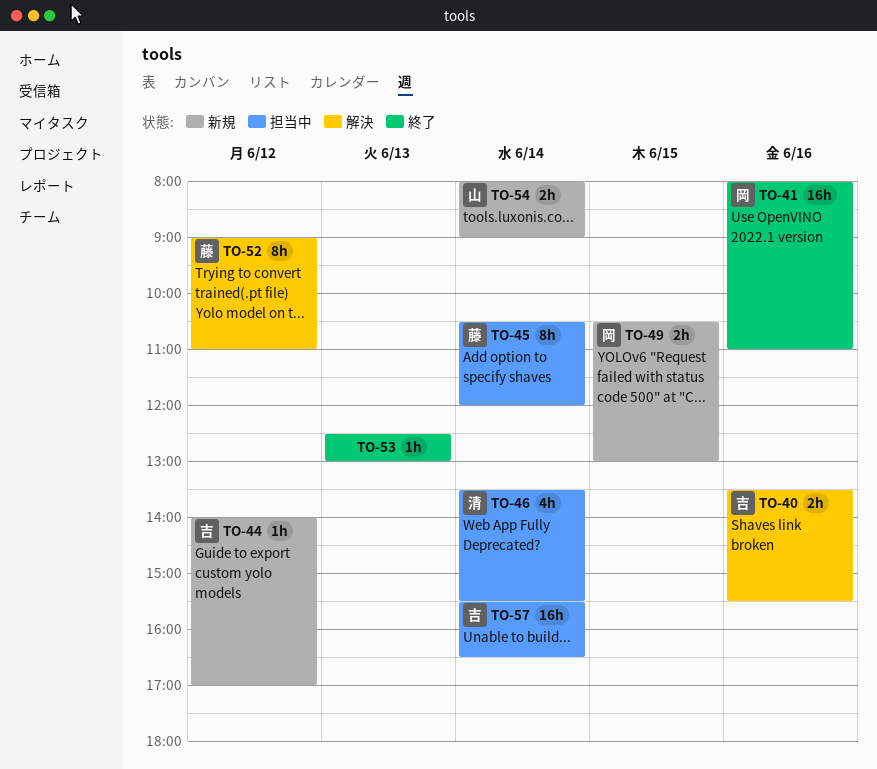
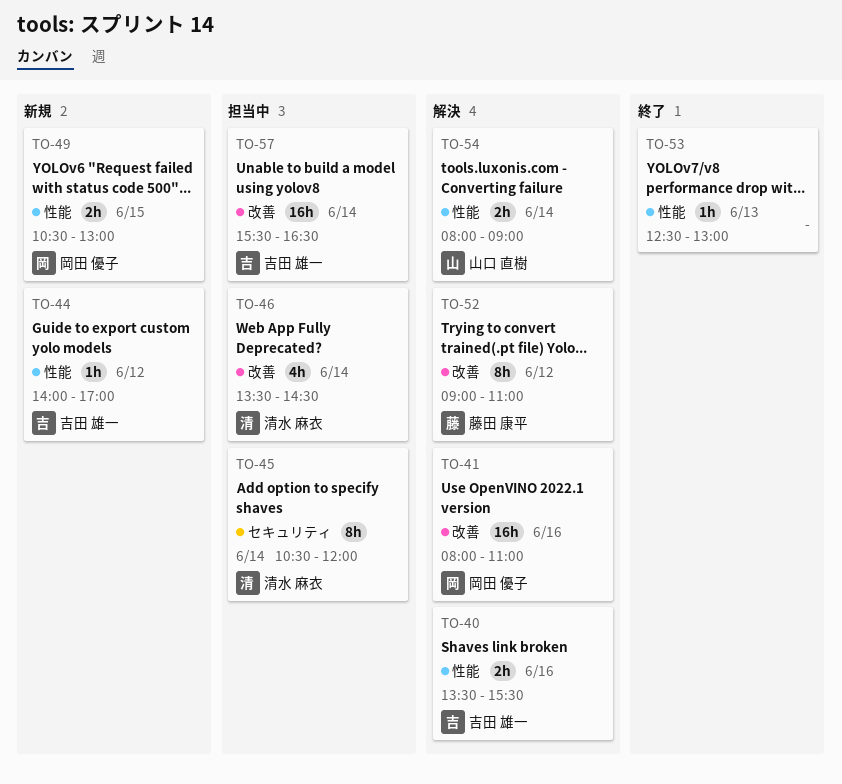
TO-41, status: 終了 -> 解決
TO-45, owner: 藤田 康平 -> 清水 麻衣
TO-46, ends: 15:30 -> 14:30
TO-54, status: 新規 -> 解決

